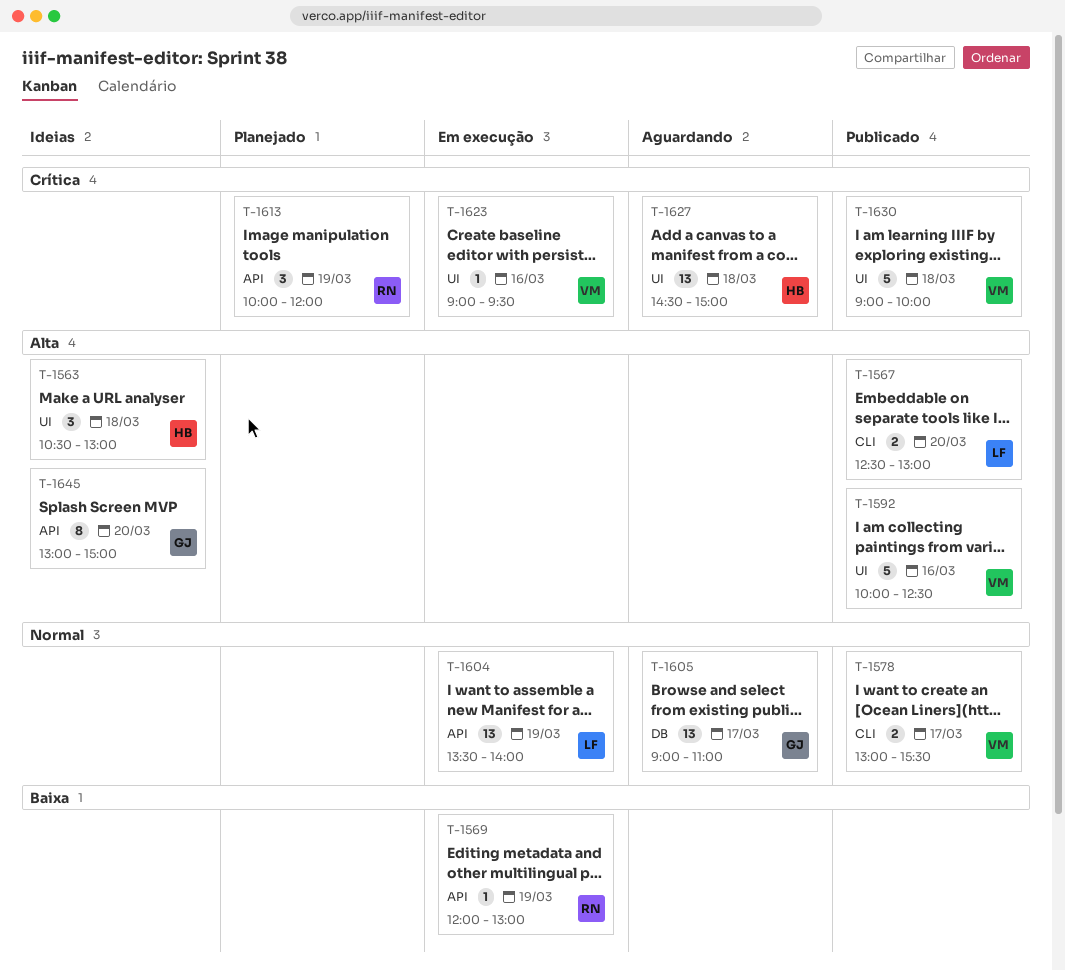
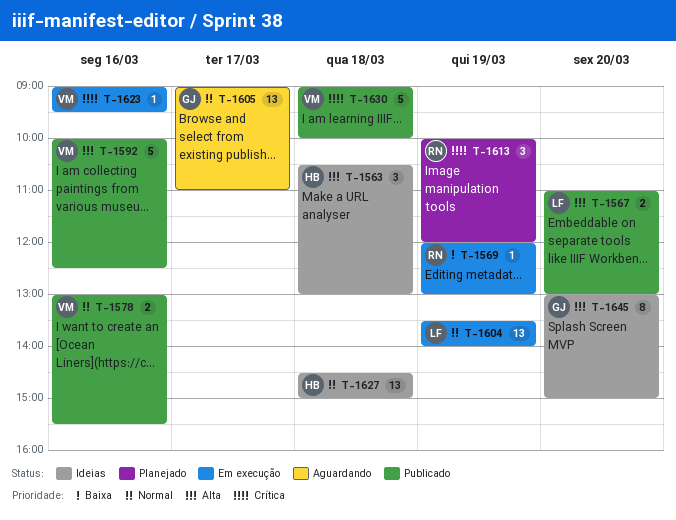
T-1567, begins: 12:30 -> 11:00
T-1578, day: Mar 17 -> Mar 16
T-1627, status: Aguardando -> Ideias
T-1627, priority: Crítica -> Normal

